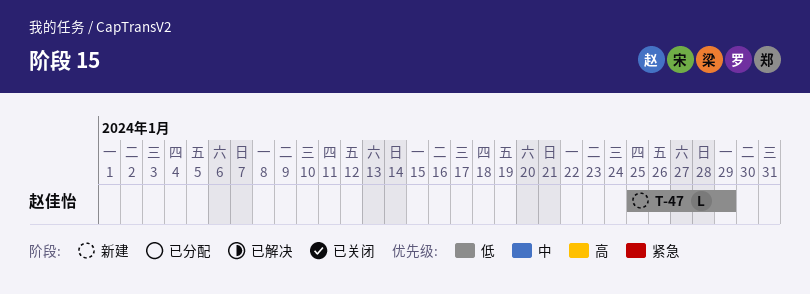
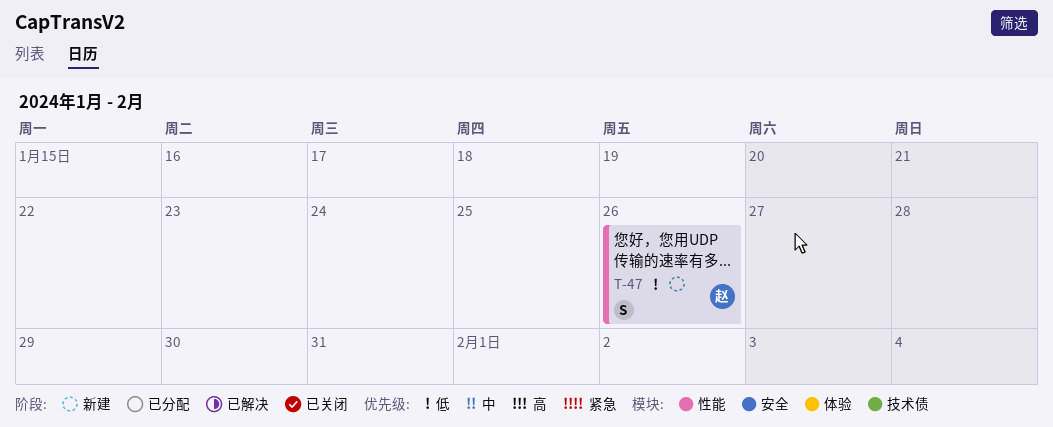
T-47, estimate: L -> S
T-47, due: Jan 29 -> Jan 26

